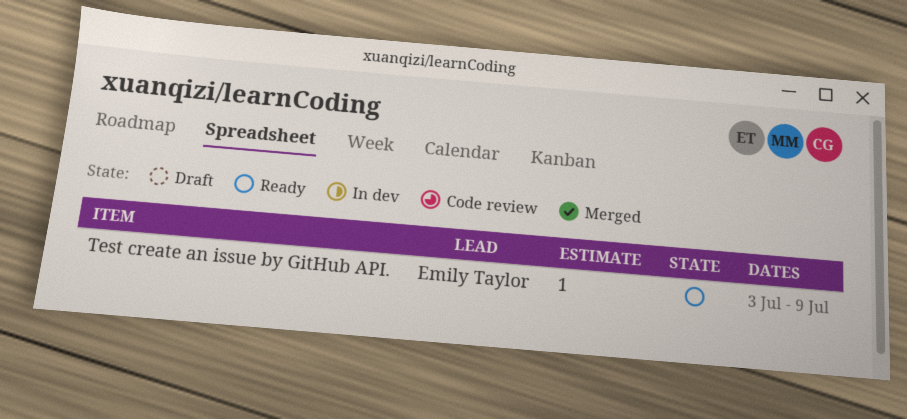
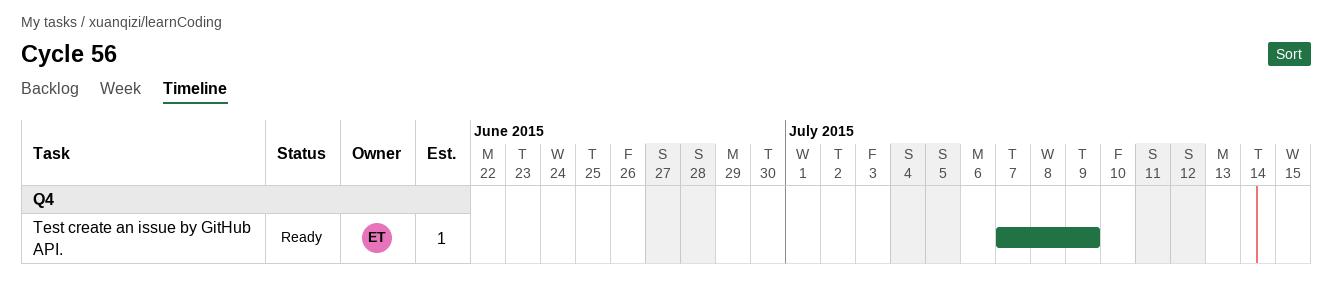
Test create an issue by GitHub API., start: Jul 3 -> Jul 7

